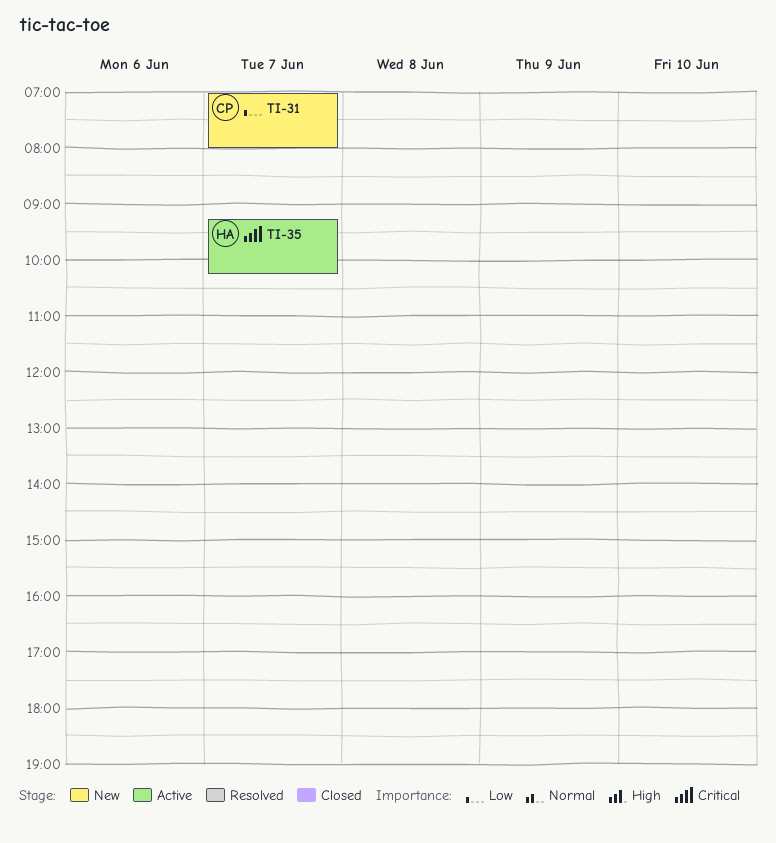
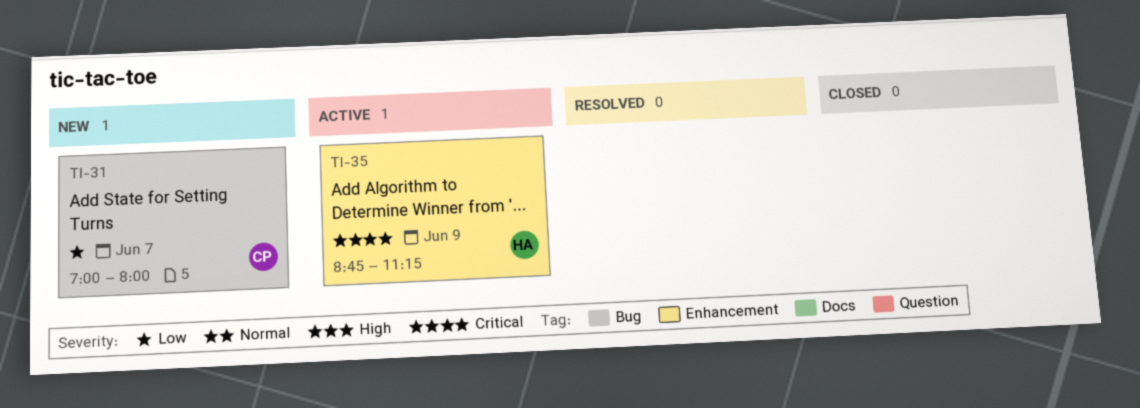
TI-35, day: Jun 7 -> Jun 9
TI-35, begins: 09:15 -> 08:45
TI-35, ends: 10:15 -> 11:15

